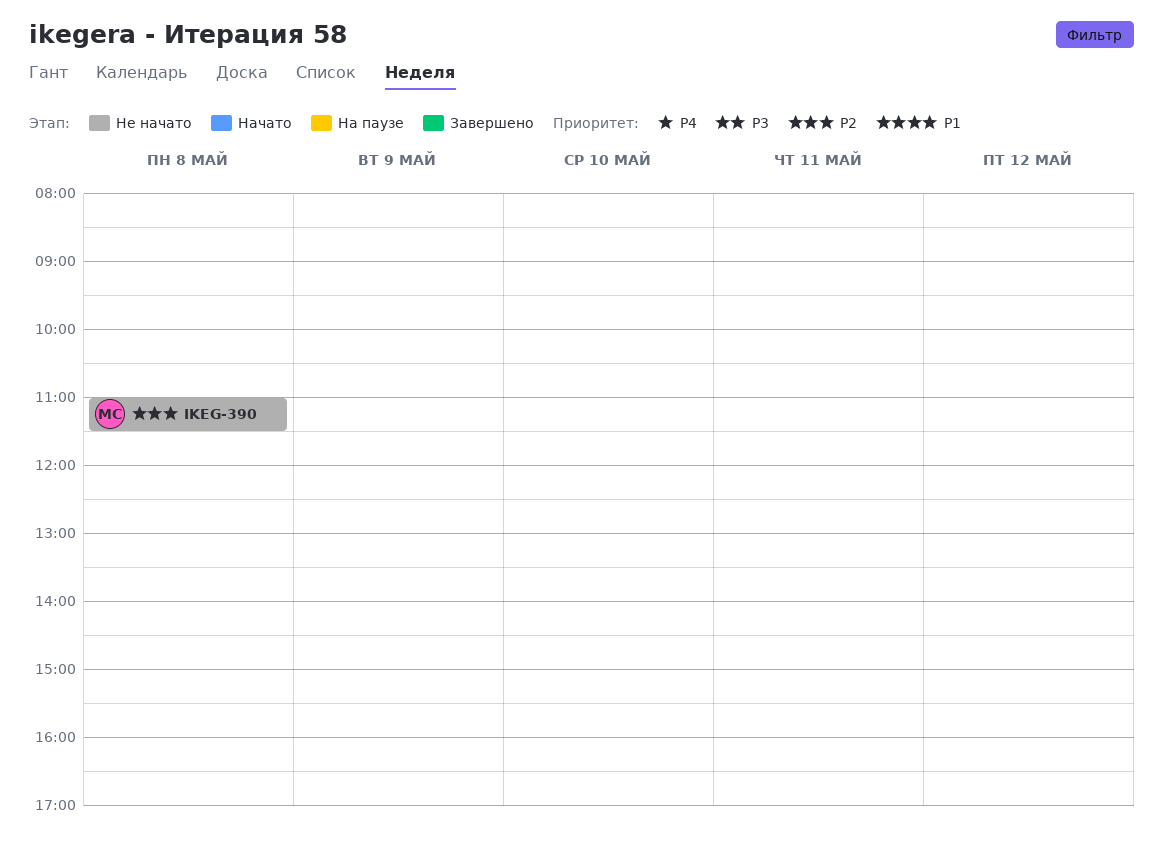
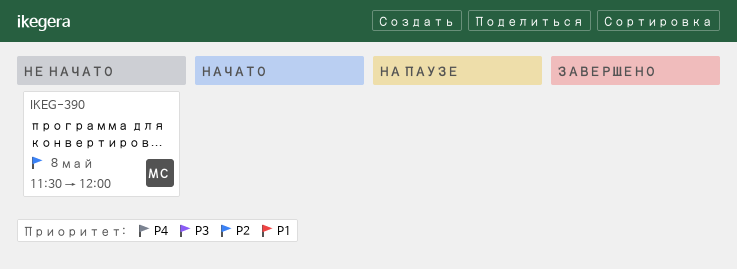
IKEG-390, begins: 11:00 -> 11:30
IKEG-390, ends: 11:30 -> 12:00

